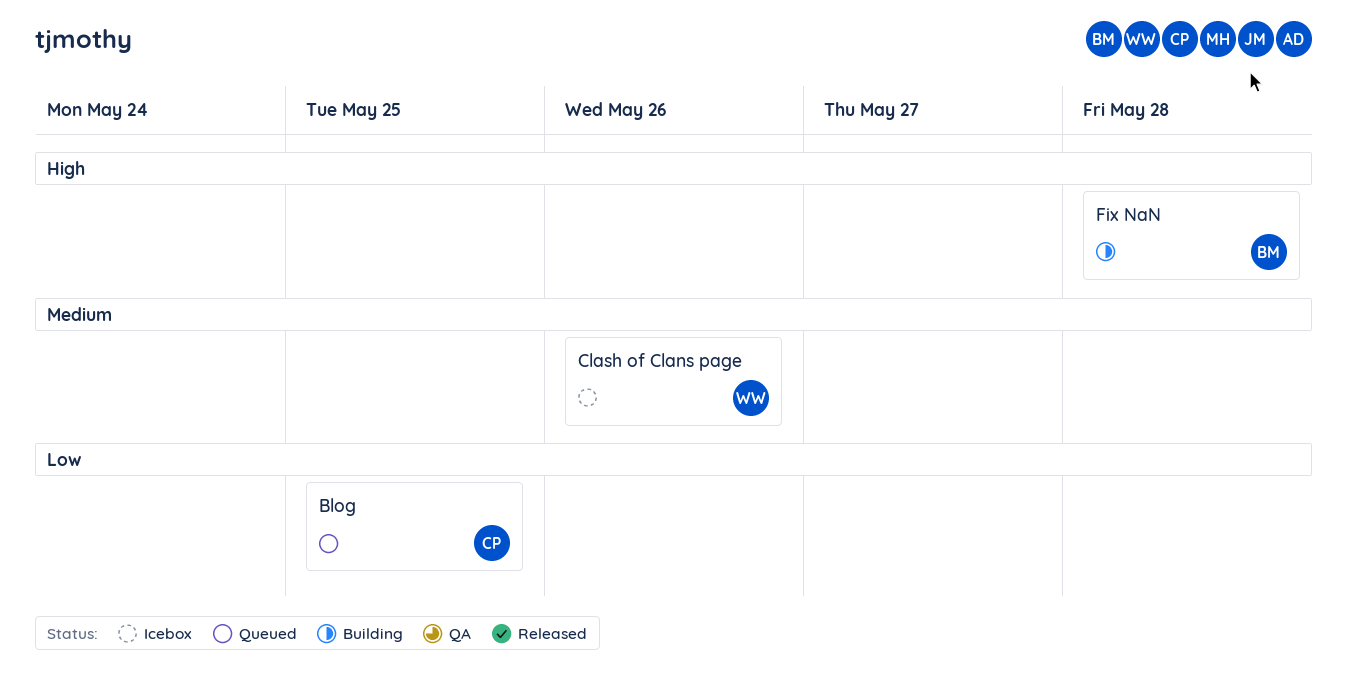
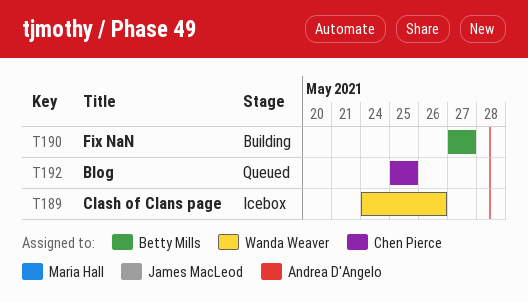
Fix NaN, due: May 28 -> May 27

